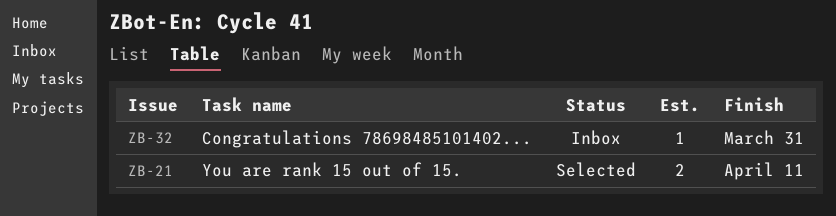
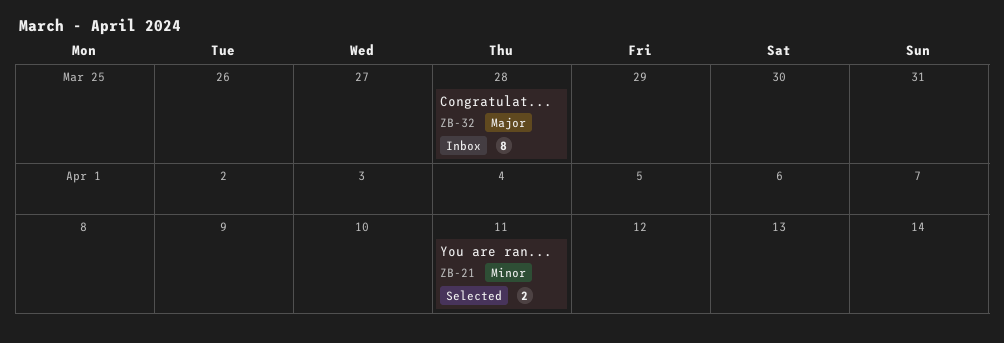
ZB-32, estimate: 1 -> 8
ZB-32, due: Mar 31 -> Mar 28

